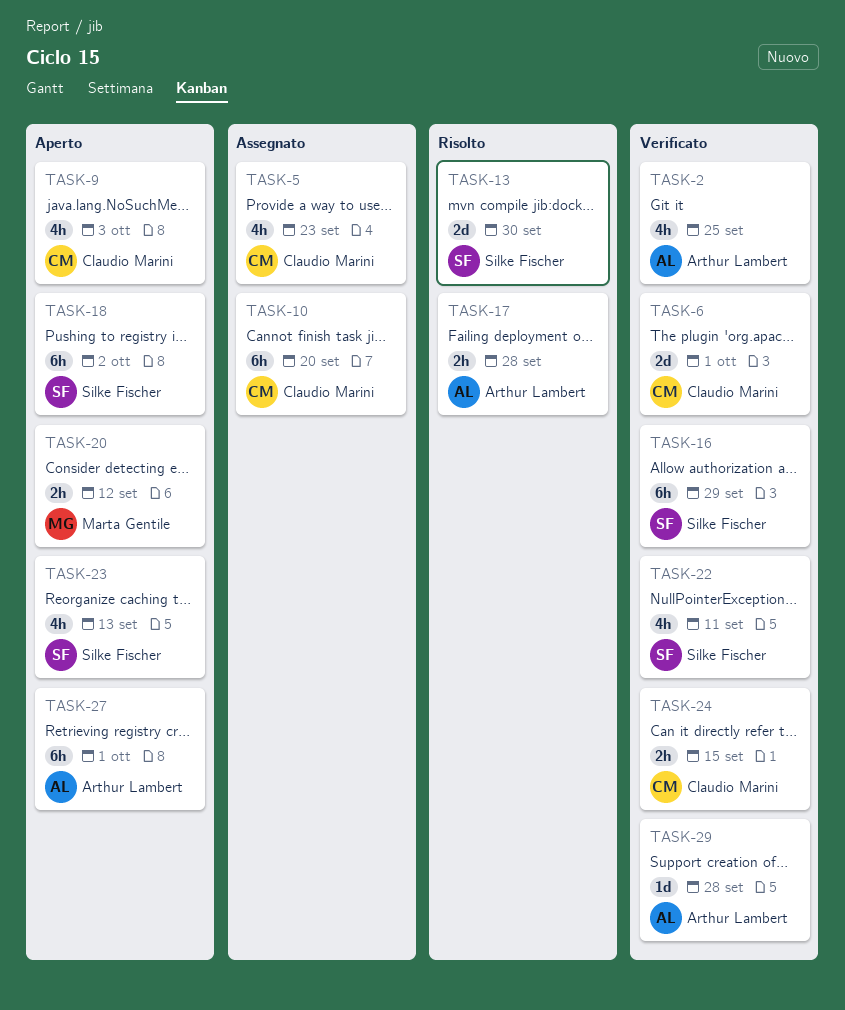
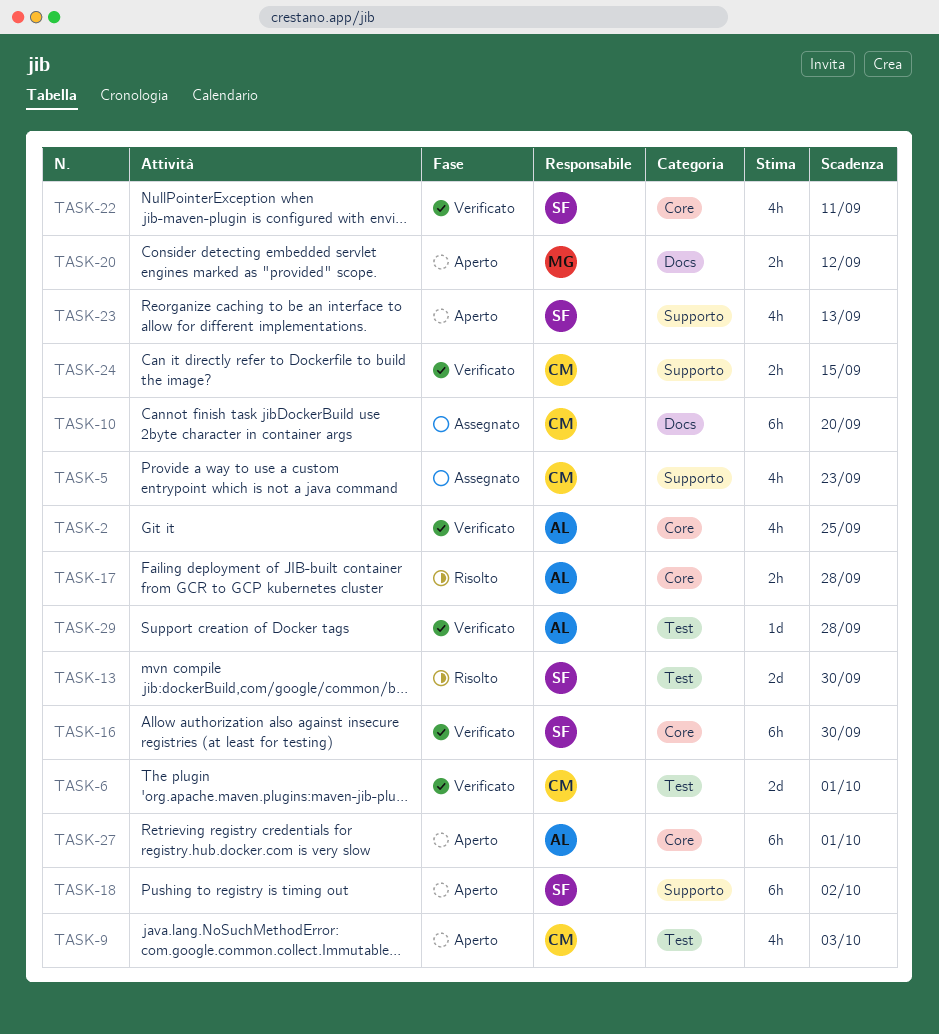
TASK-16, due: Sep 29 -> Sep 30

